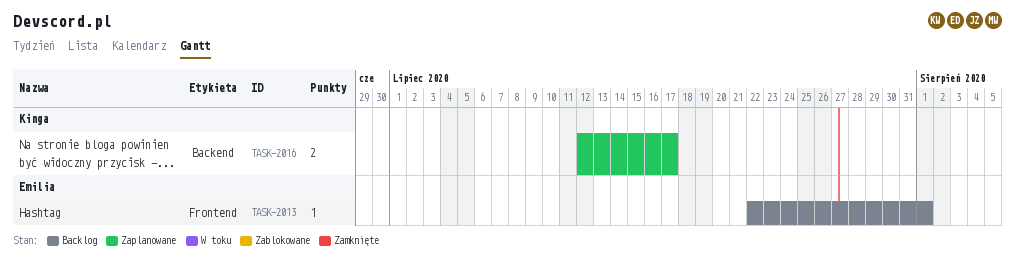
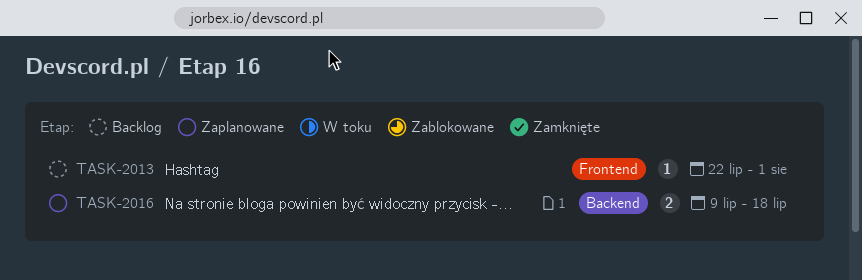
TASK-2016, start: Jul 12 -> Jul 9
TASK-2016, due: Jul 17 -> Jul 18

